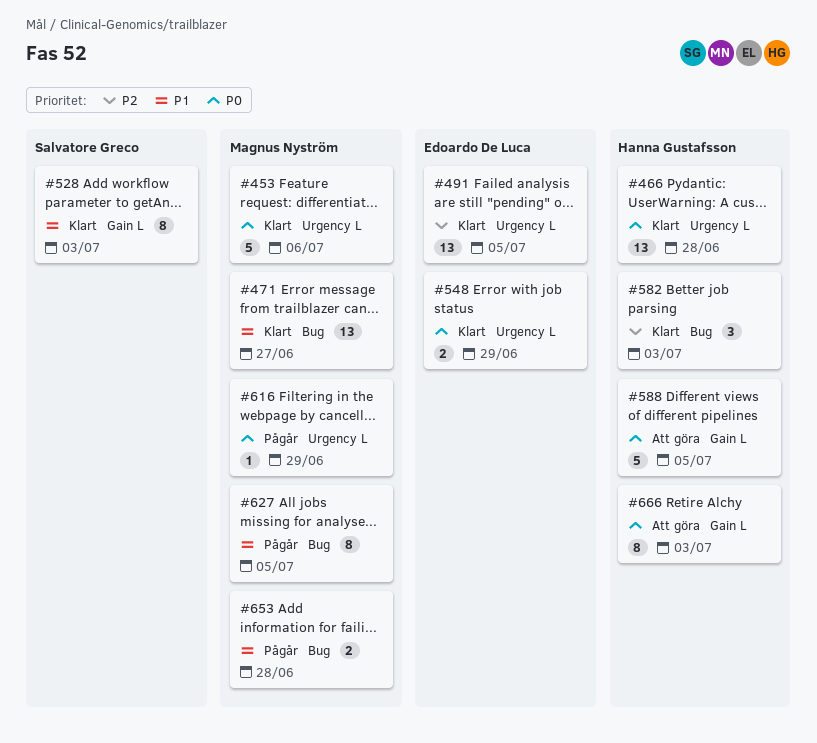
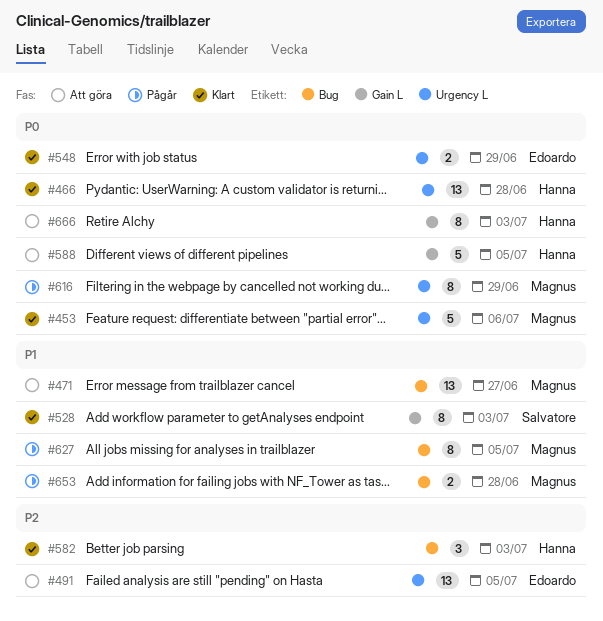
#471, status: Klart -> Att göra
#491, status: Klart -> Att göra
#616, estimate: 1 -> 8

